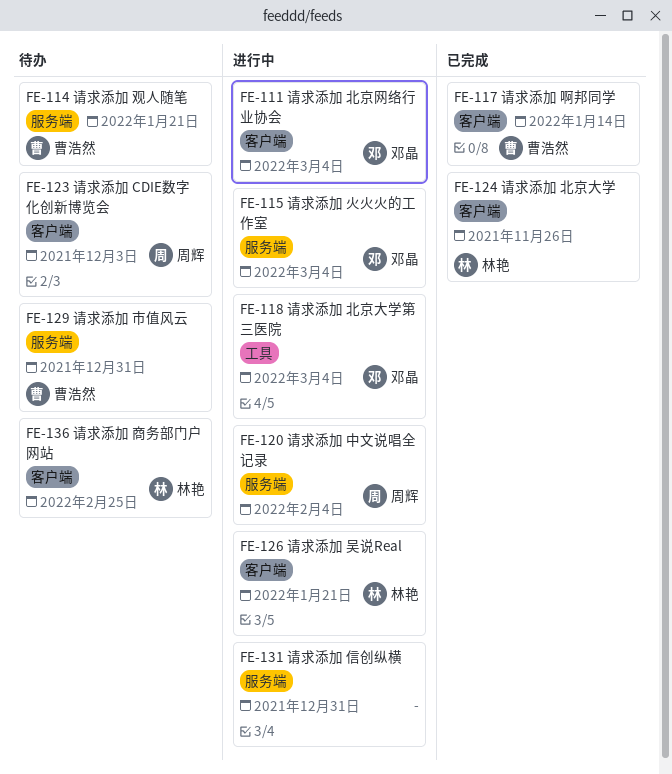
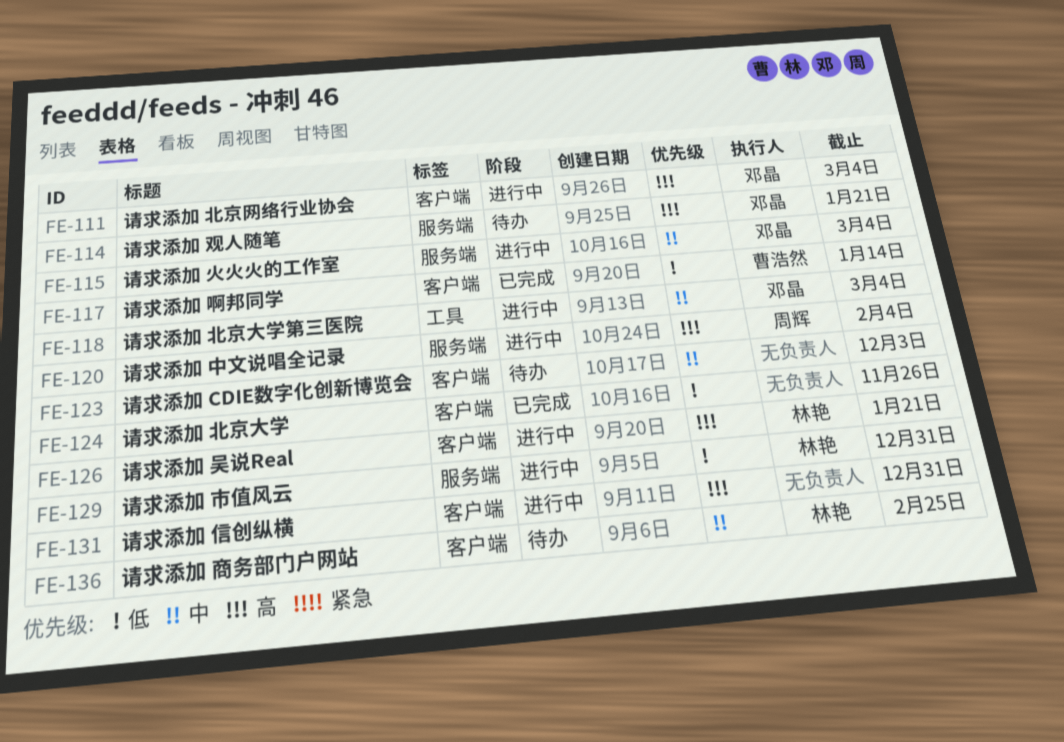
FE-114, owner: 曹浩然 -> 邓晶
FE-123, owner: 周辉 -> none
FE-124, owner: 林艳 -> none
FE-129, status: 待办 -> 进行中
FE-129, owner: 曹浩然 -> 林艳
FE-131, label: 服务端 -> 客户端

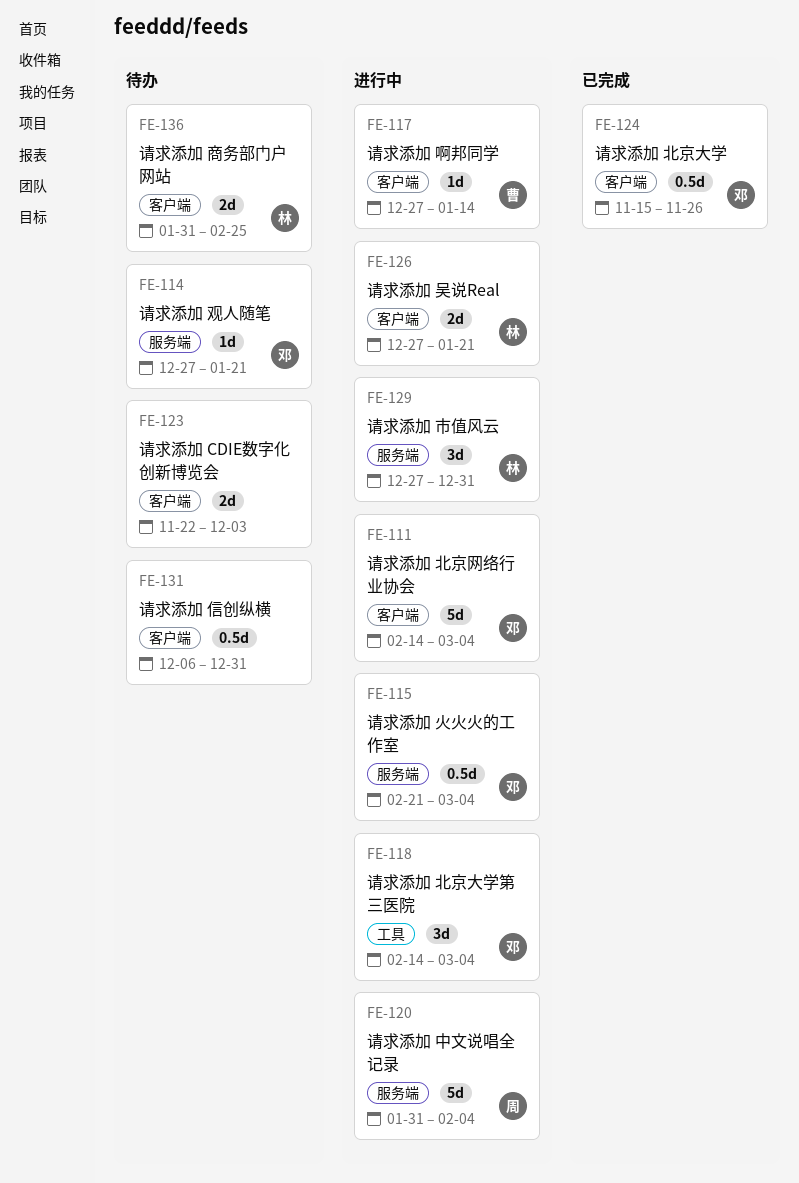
FE-117, status: 已完成 -> 进行中
FE-124, owner: none -> 邓晶
FE-131, status: 进行中 -> 待办

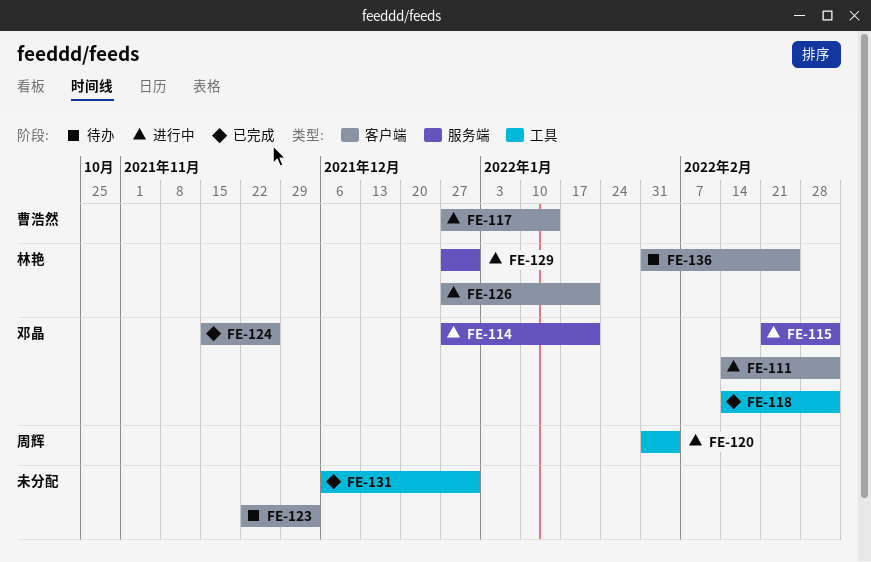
FE-114, status: 待办 -> 进行中
FE-118, status: 进行中 -> 已完成
FE-120, label: 服务端 -> 工具
FE-131, status: 待办 -> 已完成
FE-131, label: 客户端 -> 工具

